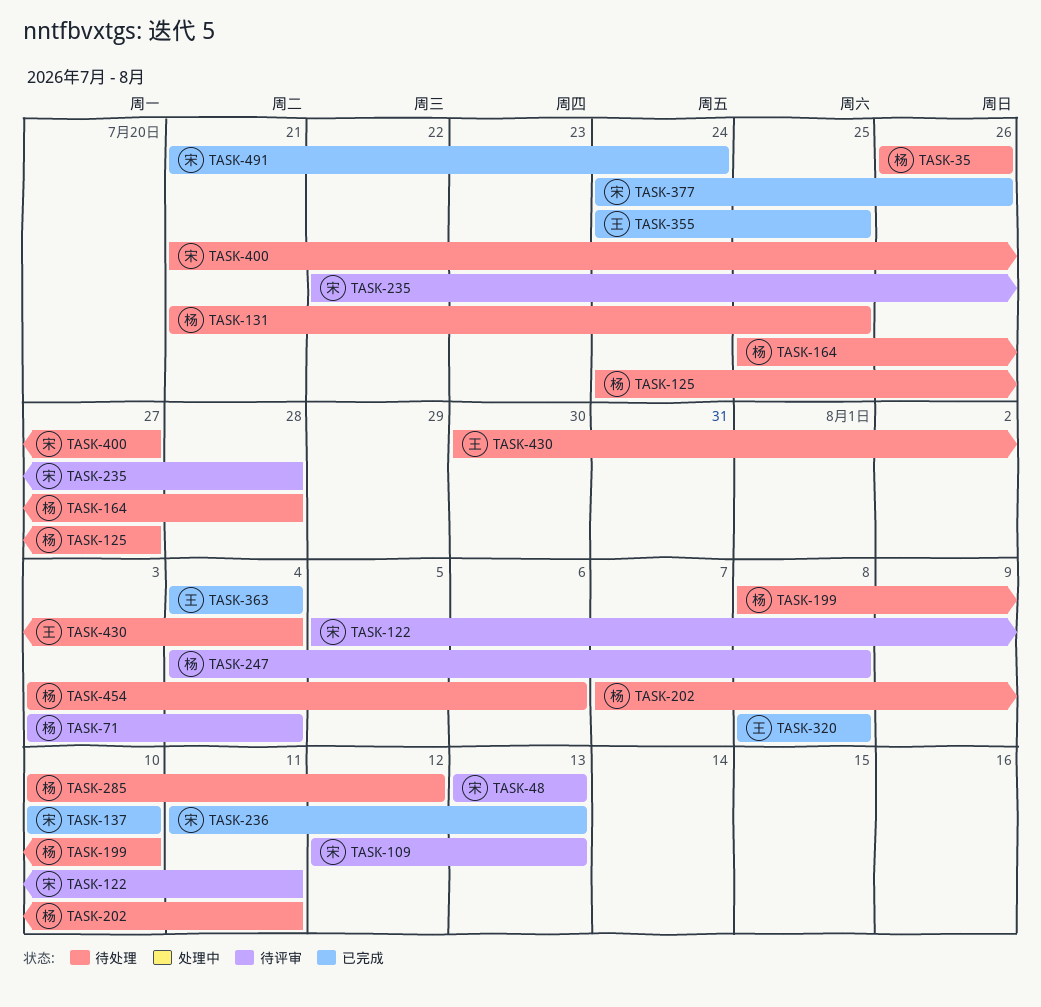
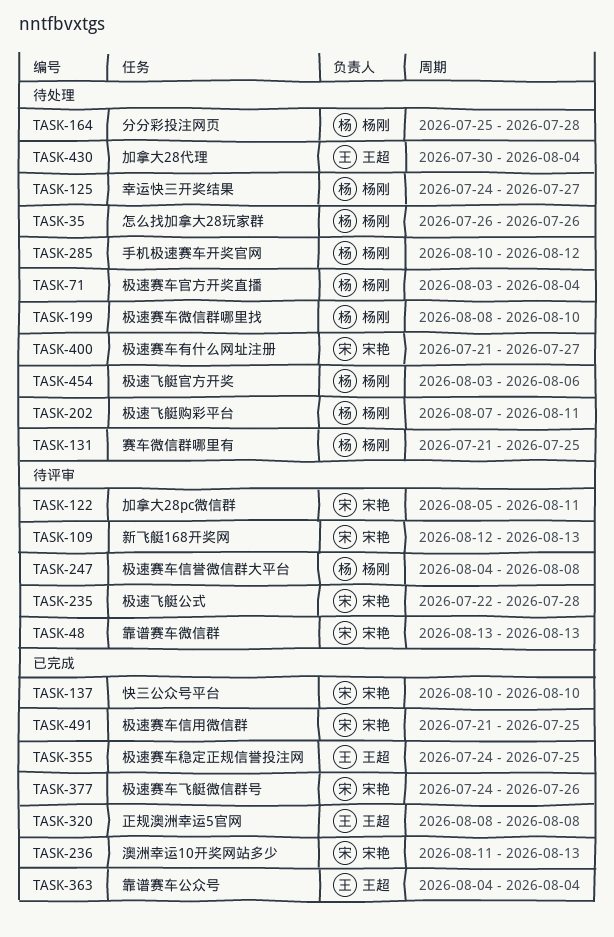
TASK-71, status: 待评审 -> 待处理
TASK-491, due: Jul 24 -> Jul 25

